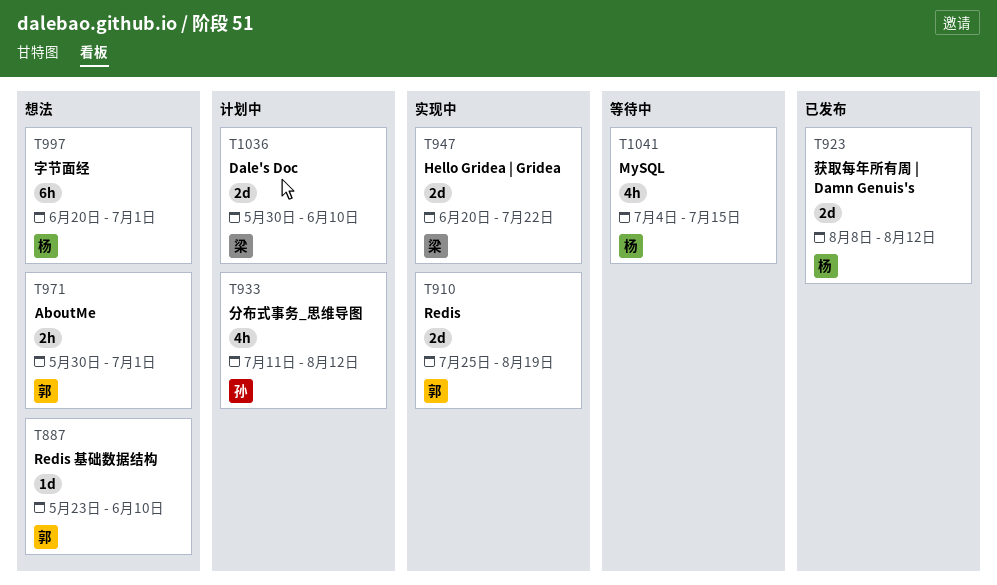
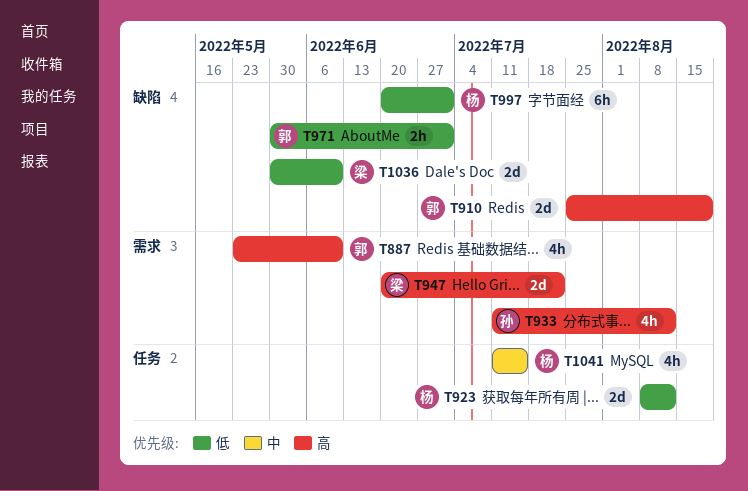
T887, estimate: 1d -> 4h
T1041, start: Jul 4 -> Jul 11

